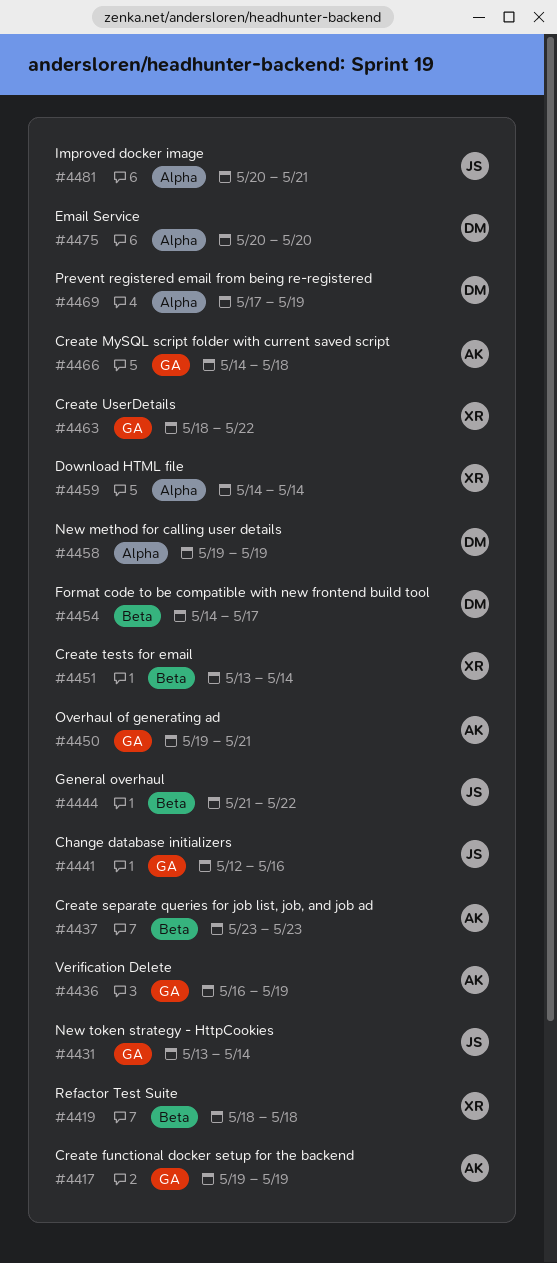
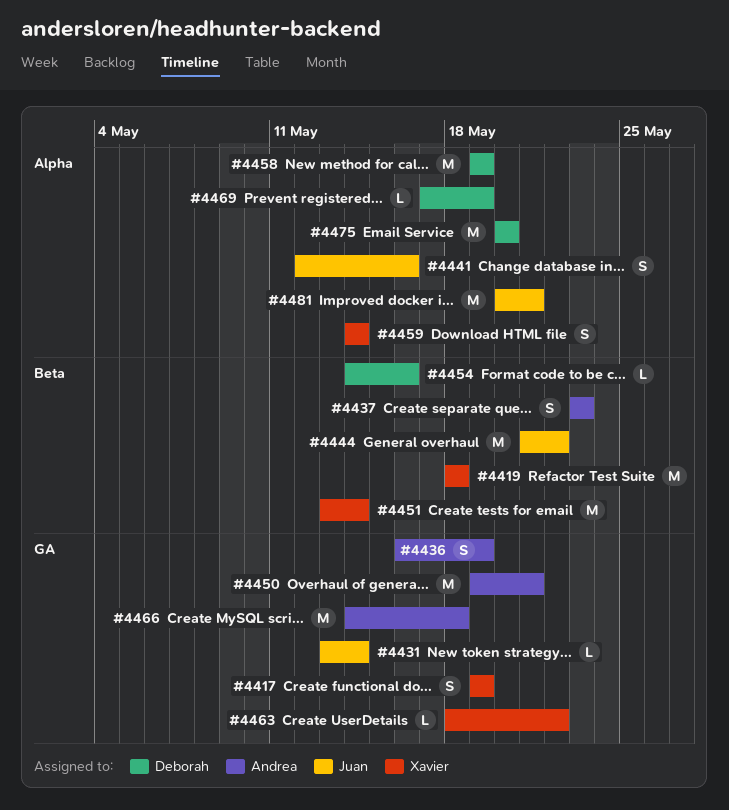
#4417, owner: Andrea -> Xavier
#4441, label: GA -> Alpha
#4454, due: May 17 -> May 16

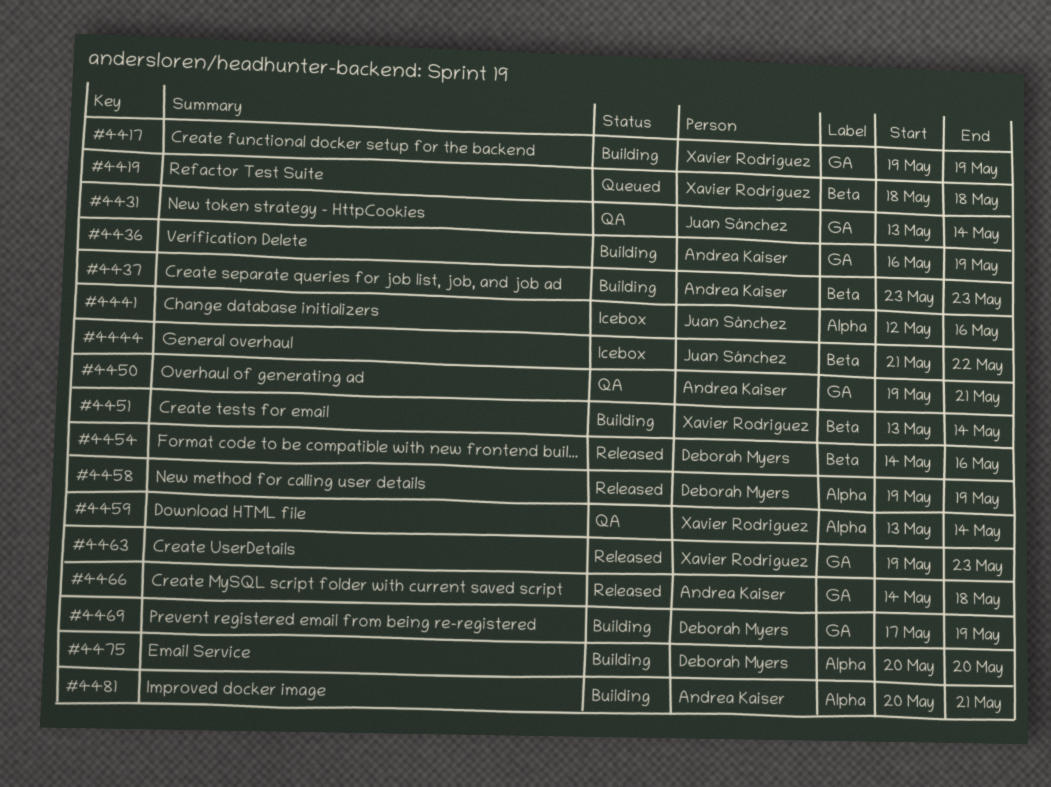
#4459, start: May 14 -> May 13
#4463, start: May 18 -> May 19
#4463, due: May 22 -> May 23
#4469, label: Alpha -> GA
#4481, owner: Juan Sánchez -> Andrea Kaiser

